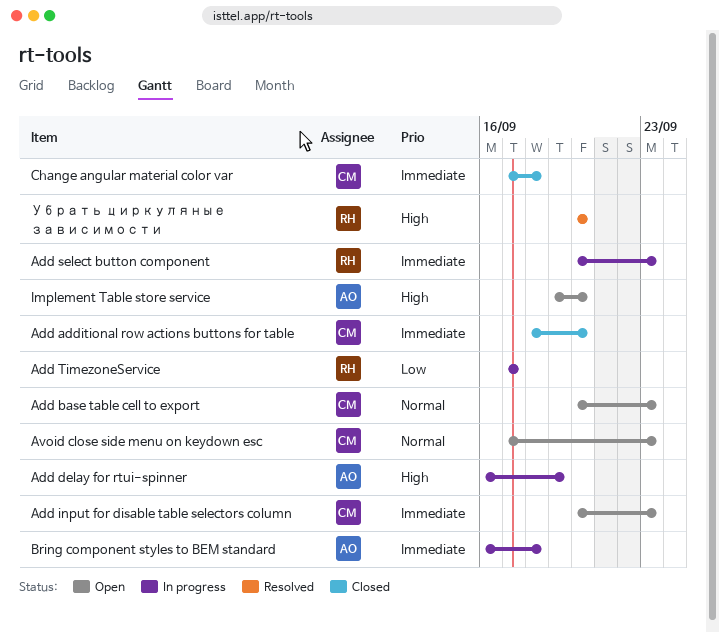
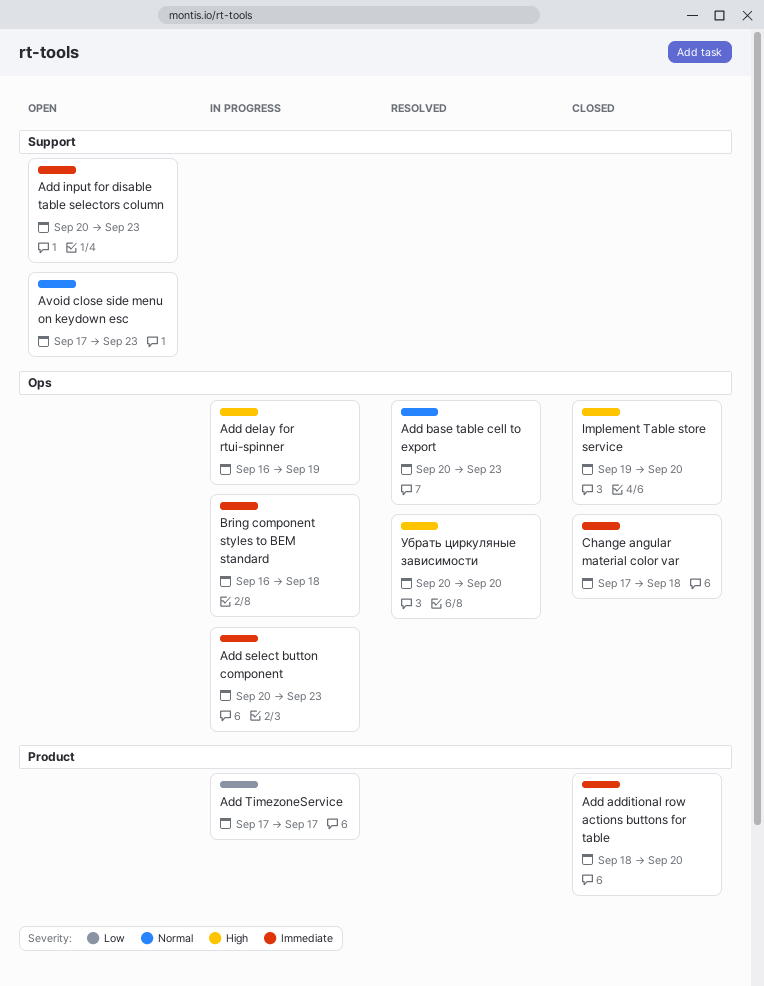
Add base table cell to export, status: Open -> Resolved
Implement Table store service, status: Open -> Closed

